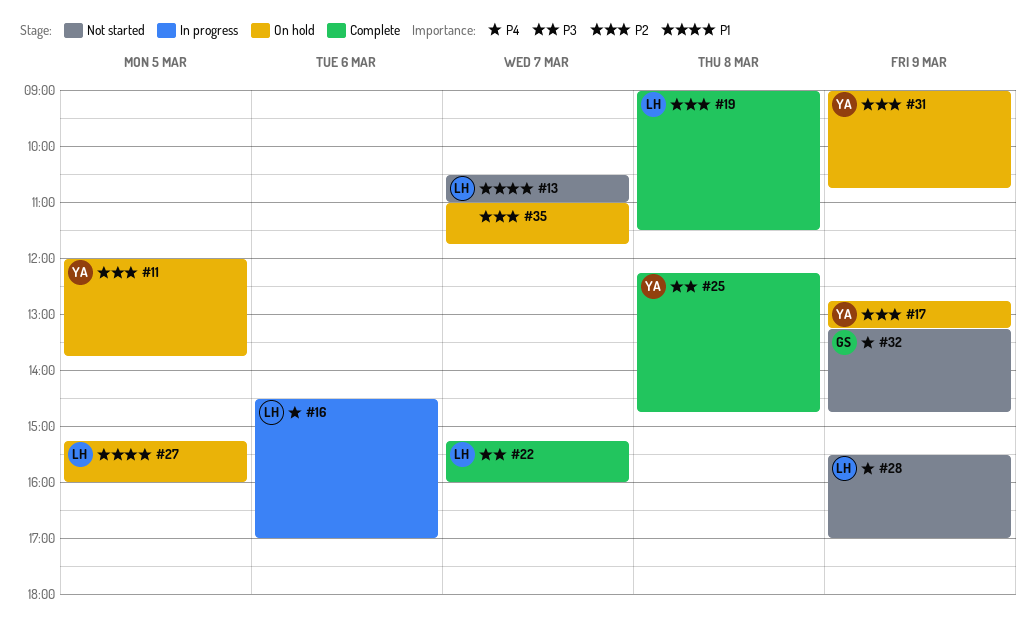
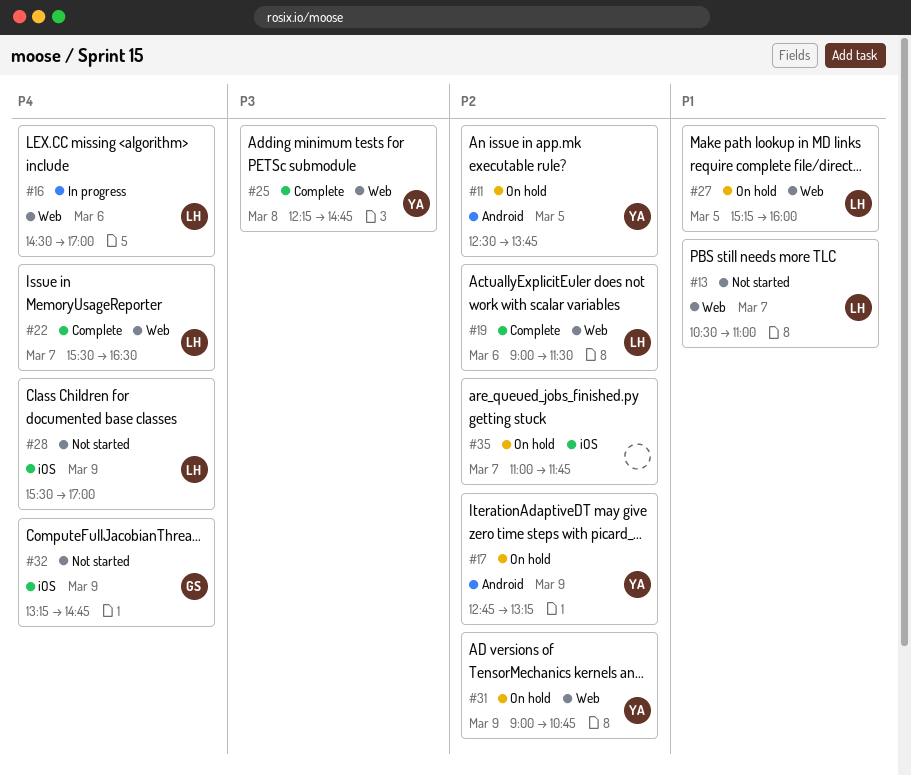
#11, begins: 12:00 -> 12:30
#19, day: Mar 8 -> Mar 6
#22, priority: P3 -> P4
#22, begins: 15:15 -> 15:30
#22, ends: 16:00 -> 16:30

